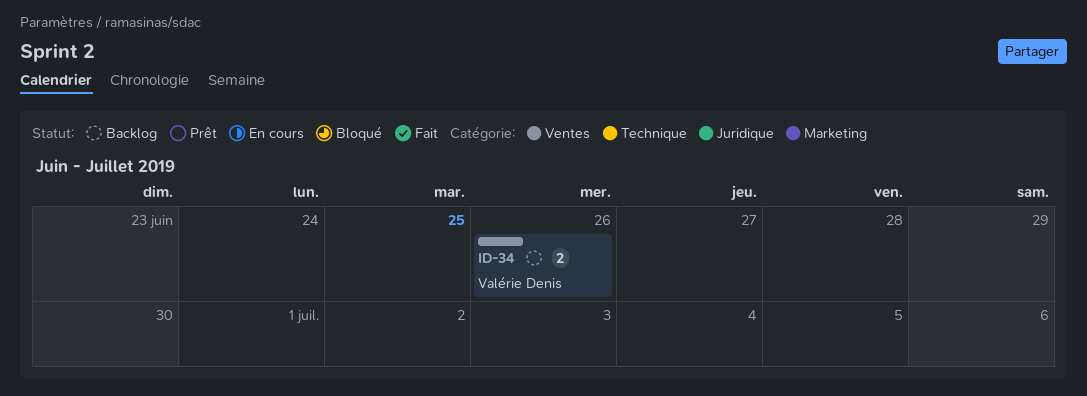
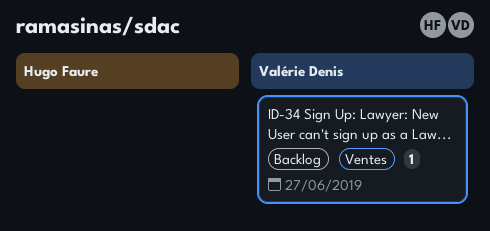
ID-34, estimate: 2 -> 1
ID-34, due: Jun 26 -> Jun 27

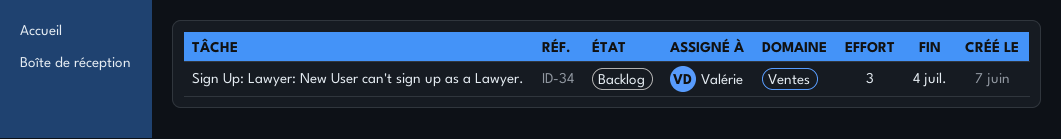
ID-34, estimate: 1 -> 3
ID-34, due: Jun 27 -> Jul 4

